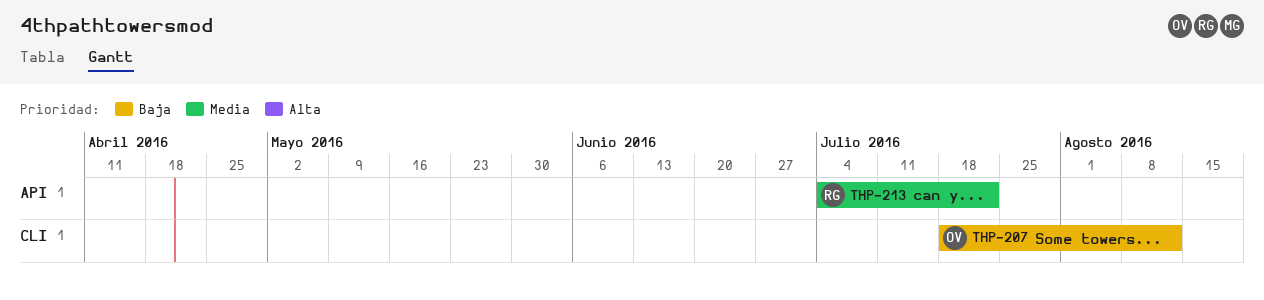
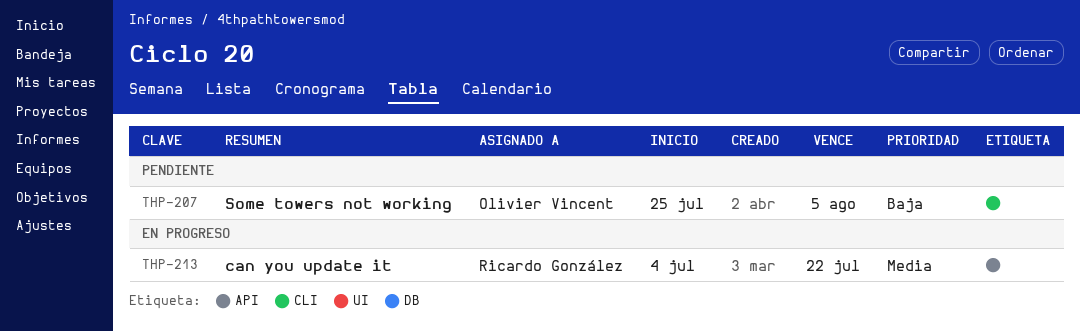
THP-207, start: Jul 18 -> Jul 25
THP-207, due: Aug 12 -> Aug 5

